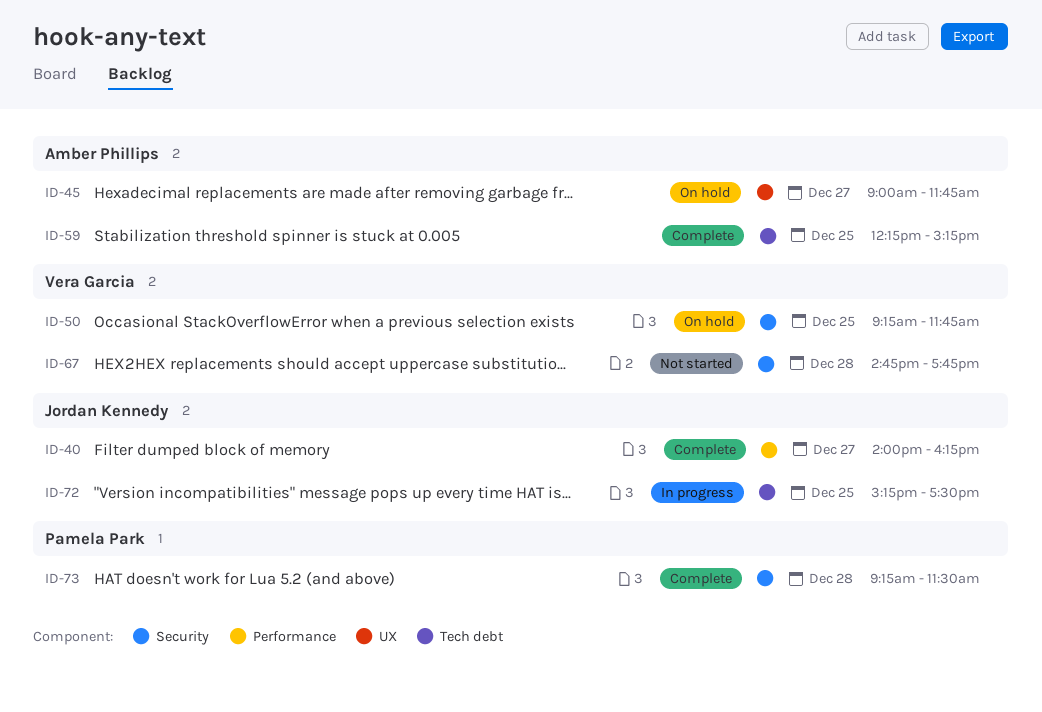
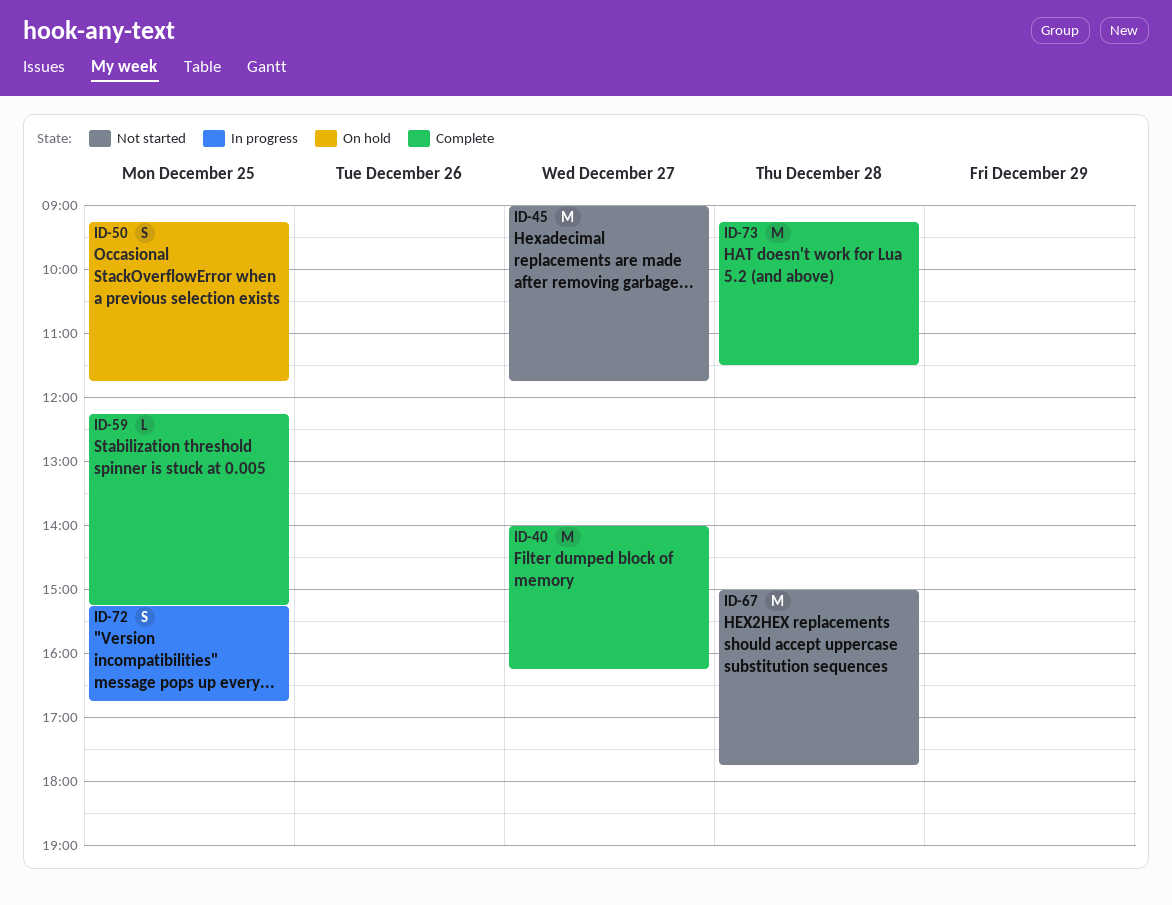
ID-45, status: On hold -> Not started
ID-67, begins: 14:45 -> 15:00
ID-72, ends: 17:30 -> 16:45

